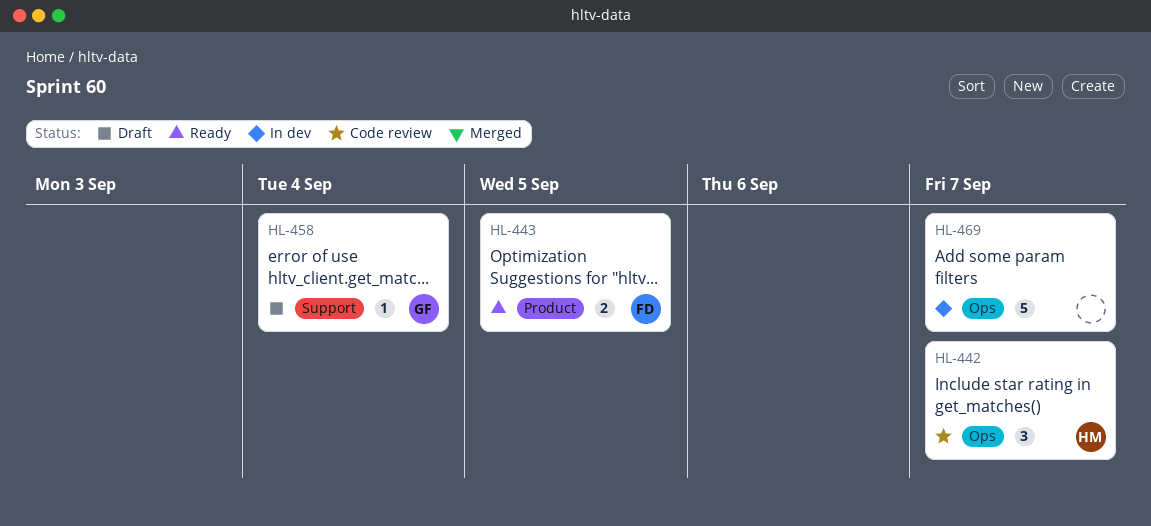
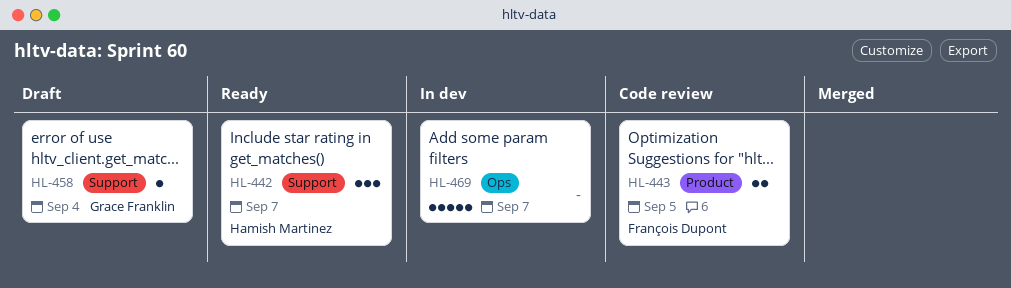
HL-442, status: Code review -> Ready
HL-442, label: Ops -> Support
HL-443, status: Ready -> Code review

